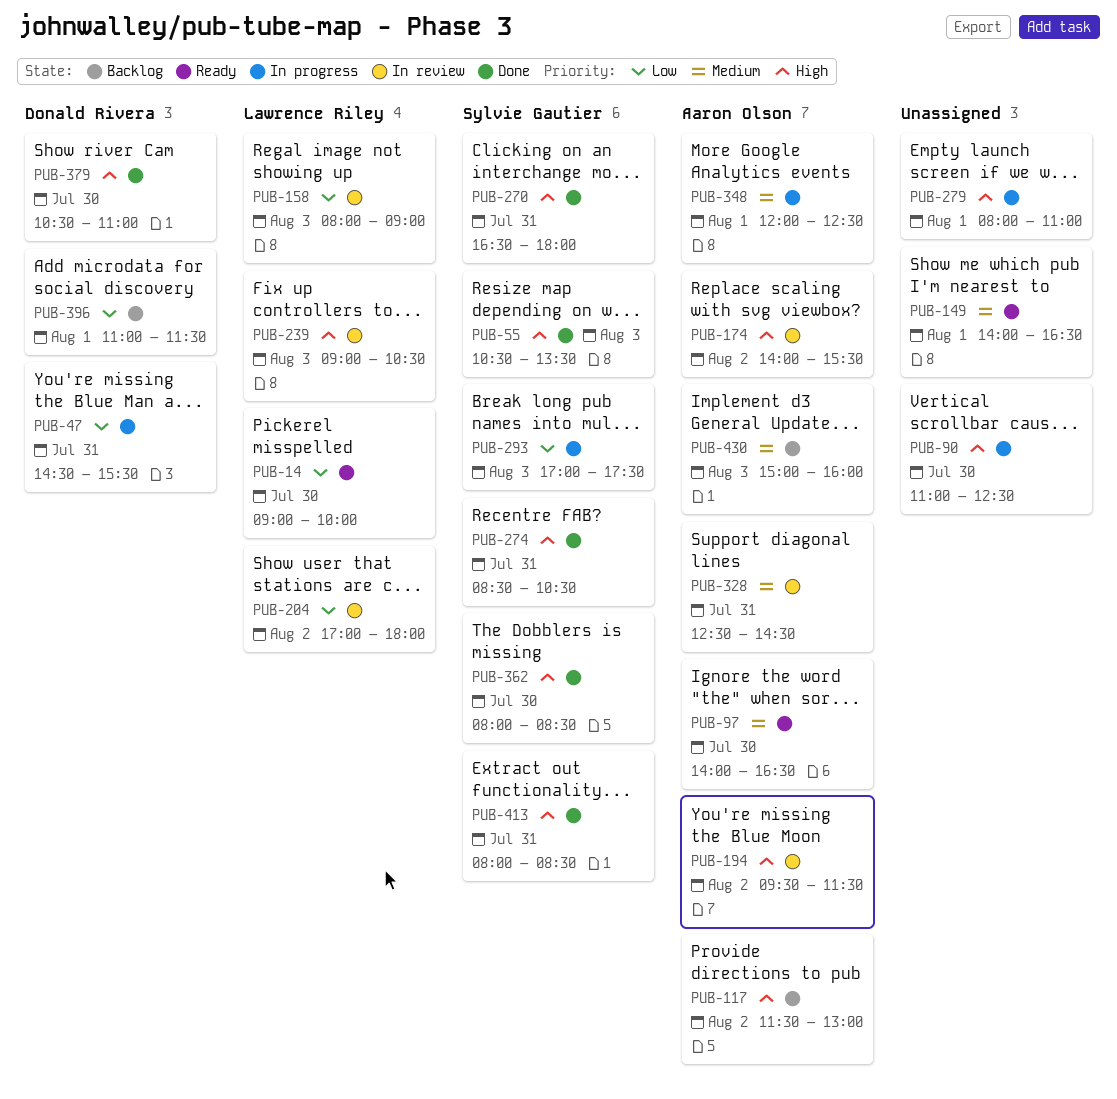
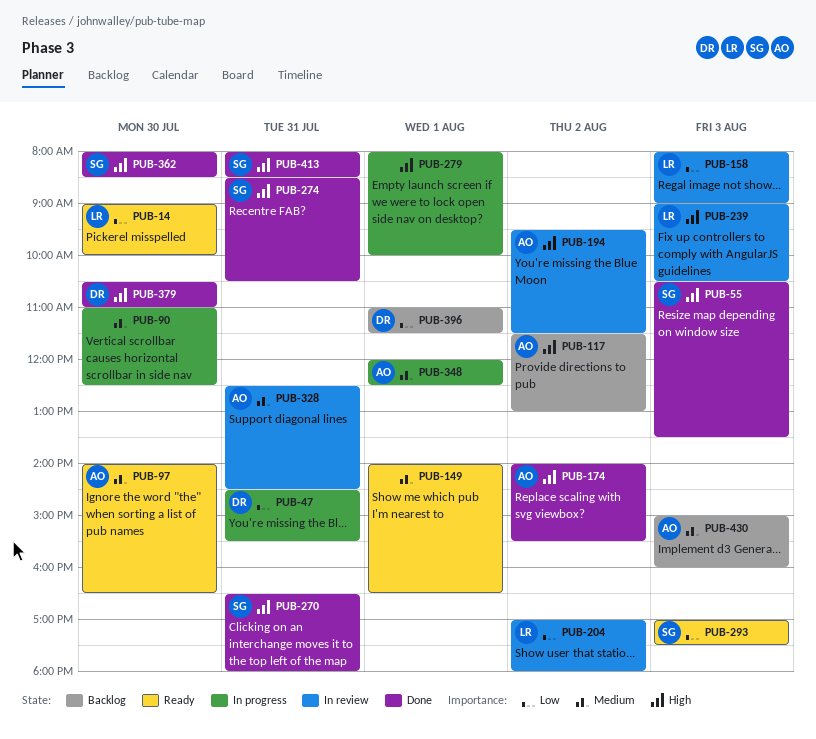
PUB-90, priority: High -> Medium
PUB-174, status: In review -> Done
PUB-279, ends: 11:00 -> 10:00
PUB-293, status: In progress -> Ready

